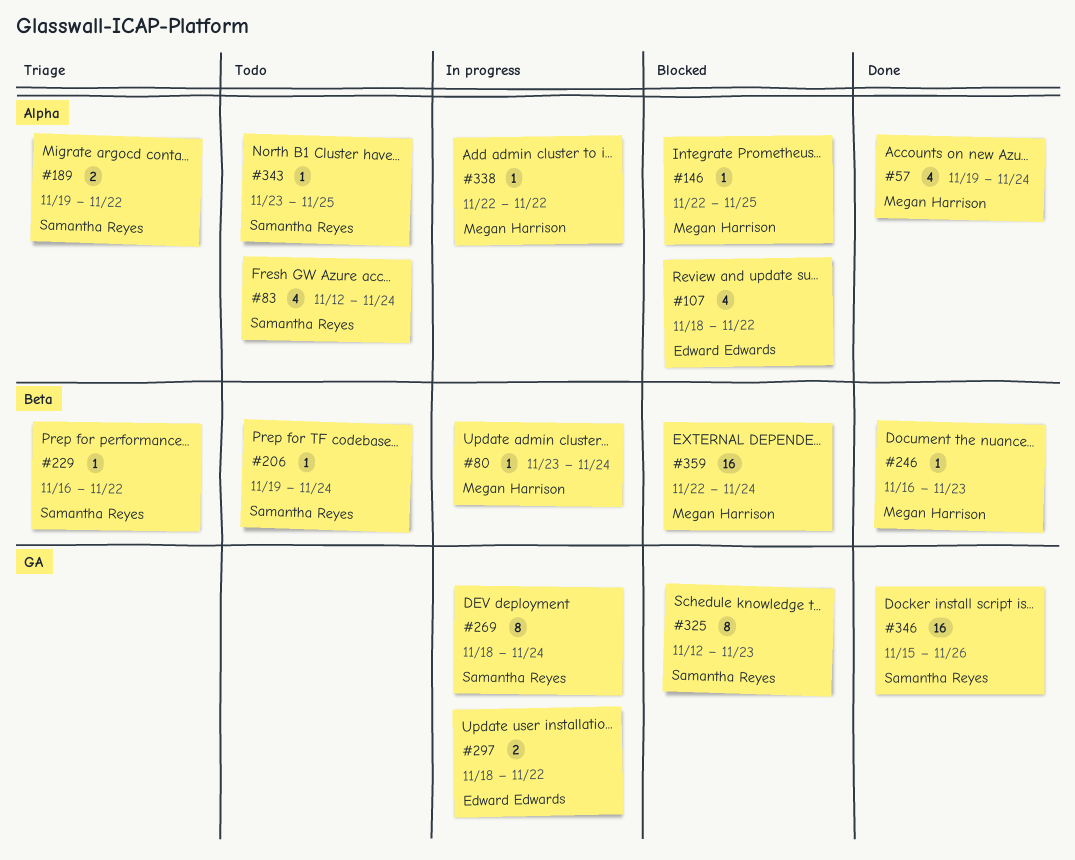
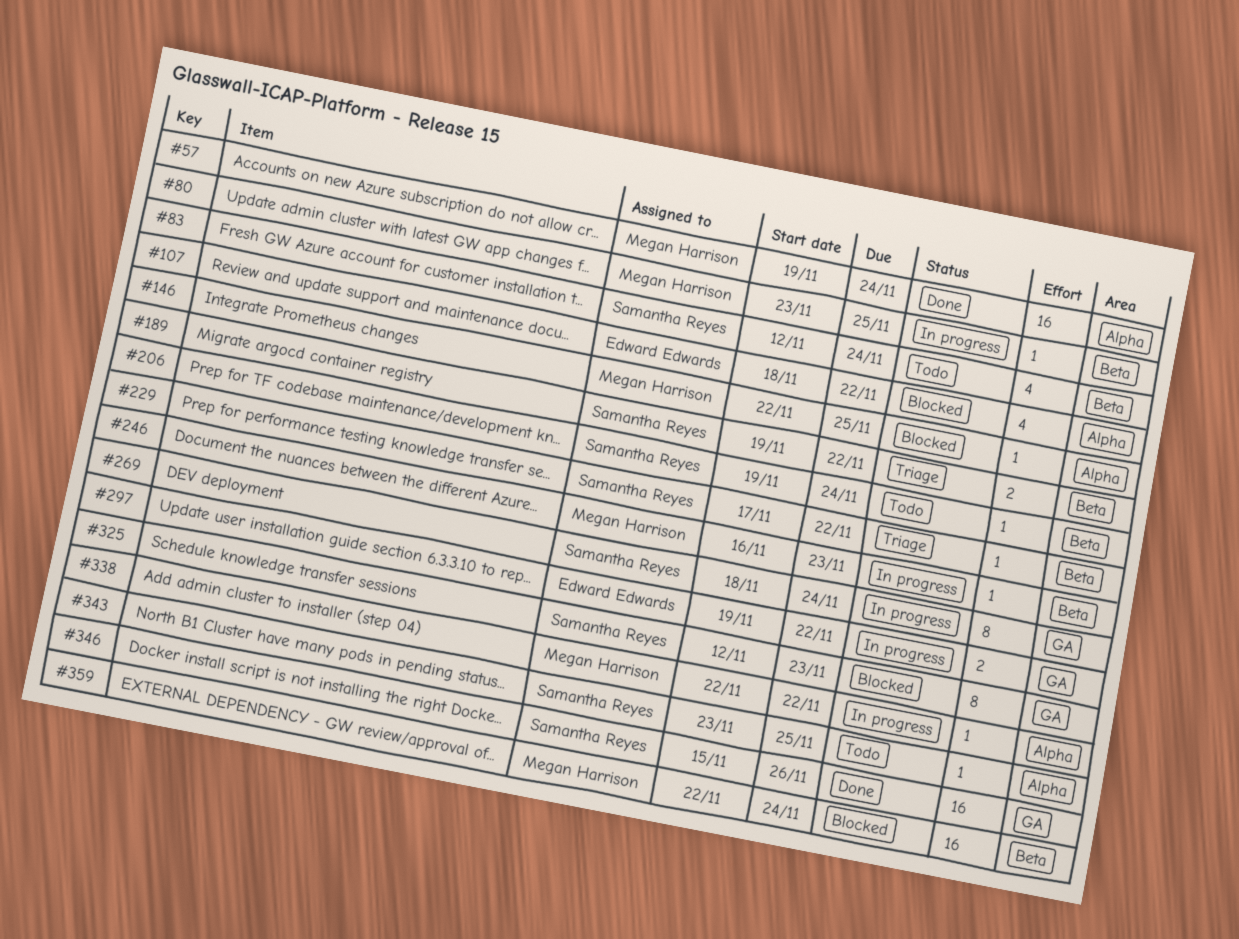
#57, estimate: 4 -> 16
#80, due: Nov 24 -> Nov 25
#83, label: Alpha -> Beta
#189, label: Alpha -> Beta
#229, start: Nov 16 -> Nov 17
#246, status: Done -> In progress
#297, start: Nov 18 -> Nov 19

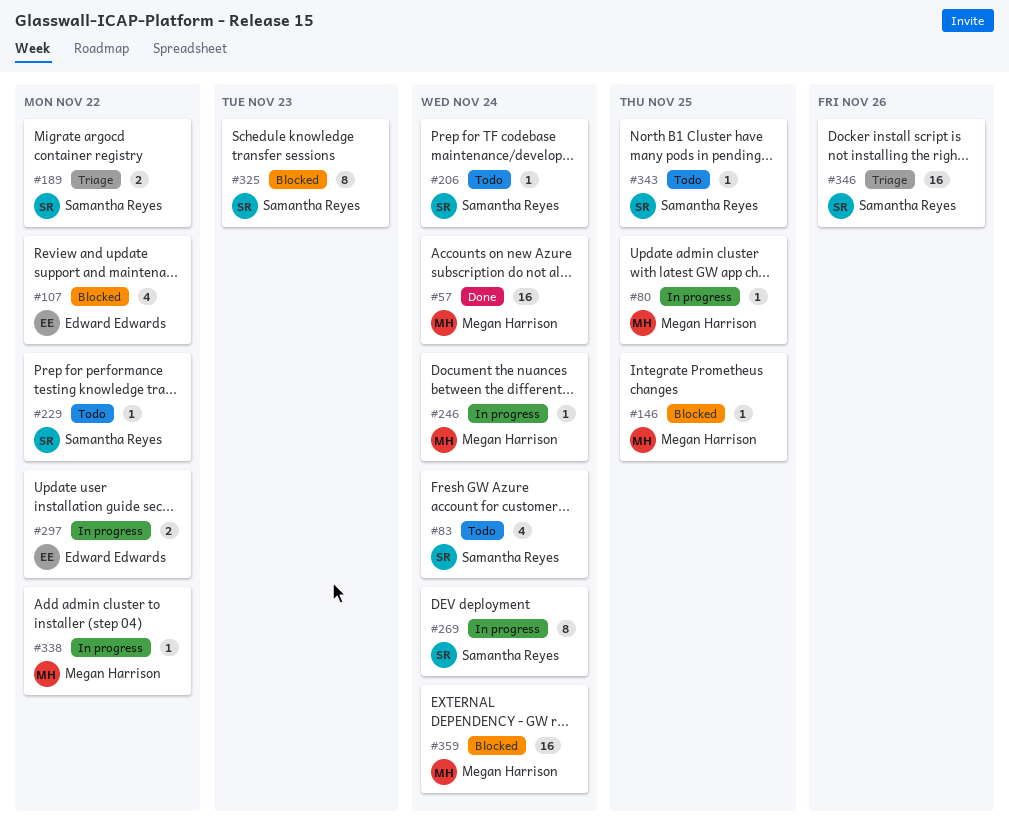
#229, status: Triage -> Todo
#246, due: Nov 23 -> Nov 24
#346, status: Done -> Triage

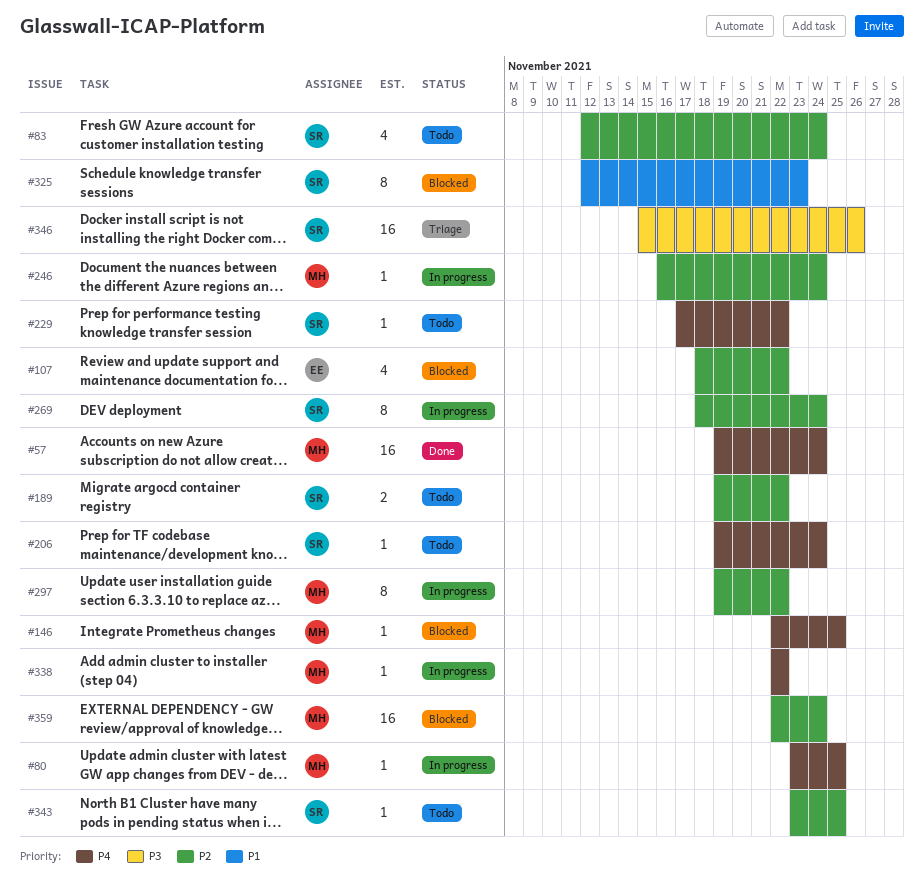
#189, status: Triage -> Todo
#297, owner: Edward Edwards -> Megan Harrison
#297, estimate: 2 -> 8

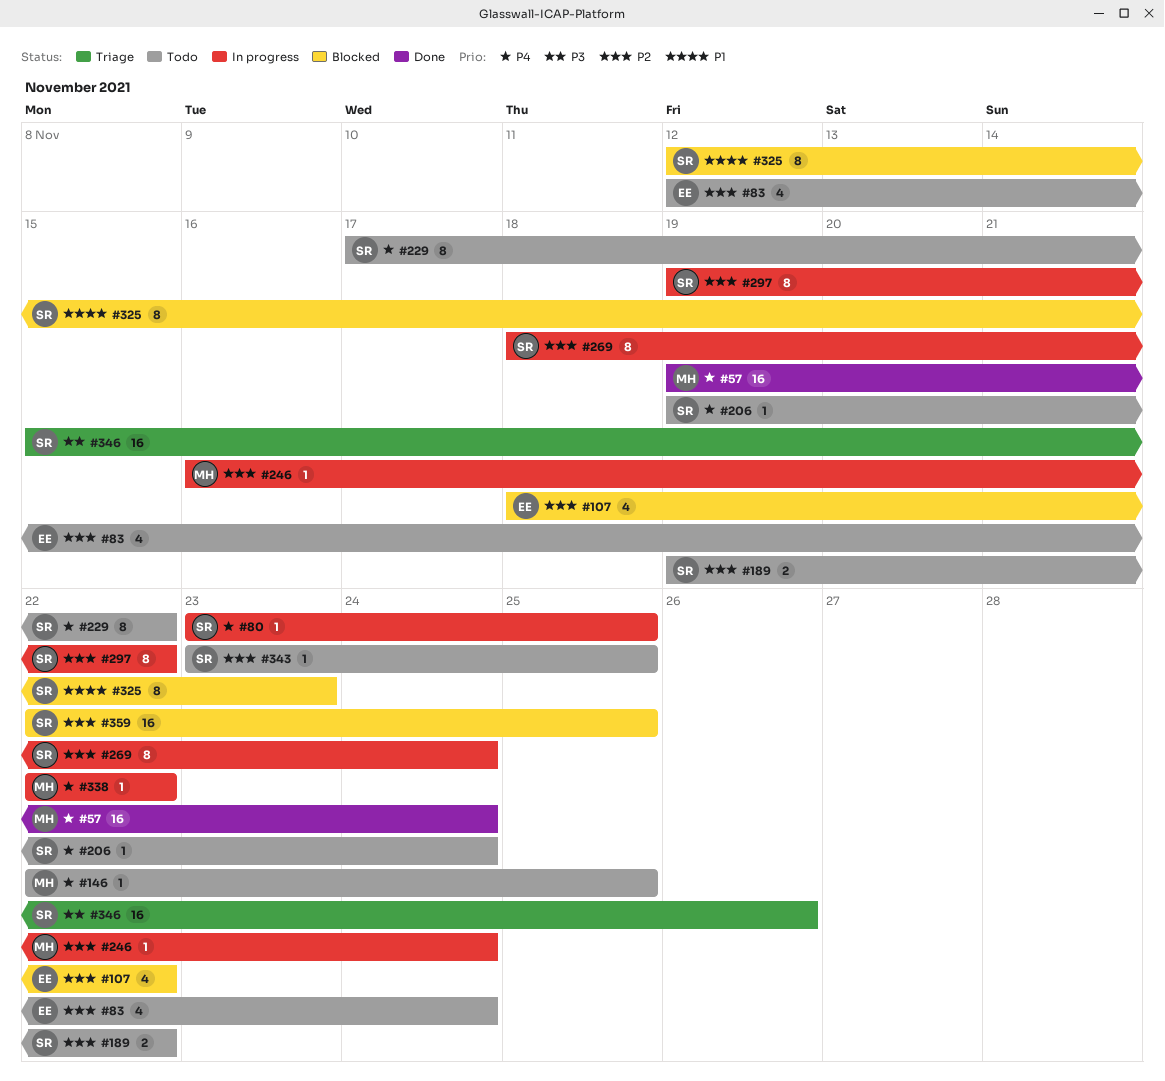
#80, owner: MH -> SR
#83, owner: SR -> EE
#146, status: Blocked -> Todo
#229, estimate: 1 -> 8
#297, owner: MH -> SR
#359, owner: MH -> SR
#359, due: Nov 24 -> Nov 25

